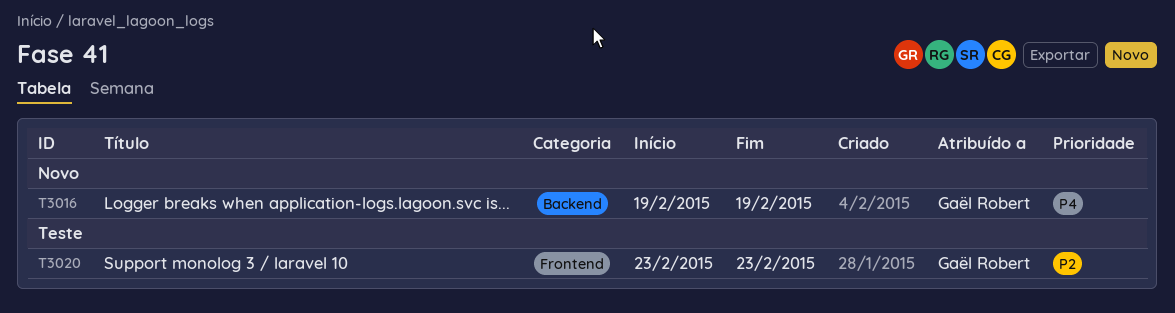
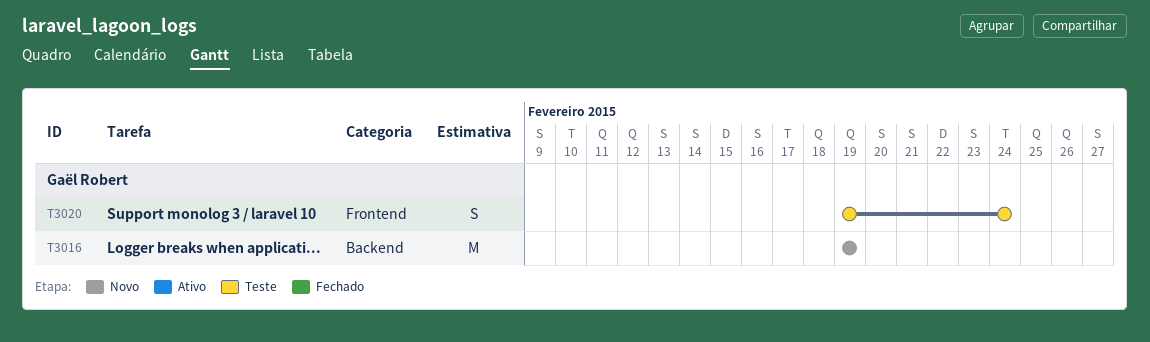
T3020, start: Feb 23 -> Feb 19
T3020, due: Feb 23 -> Feb 24

